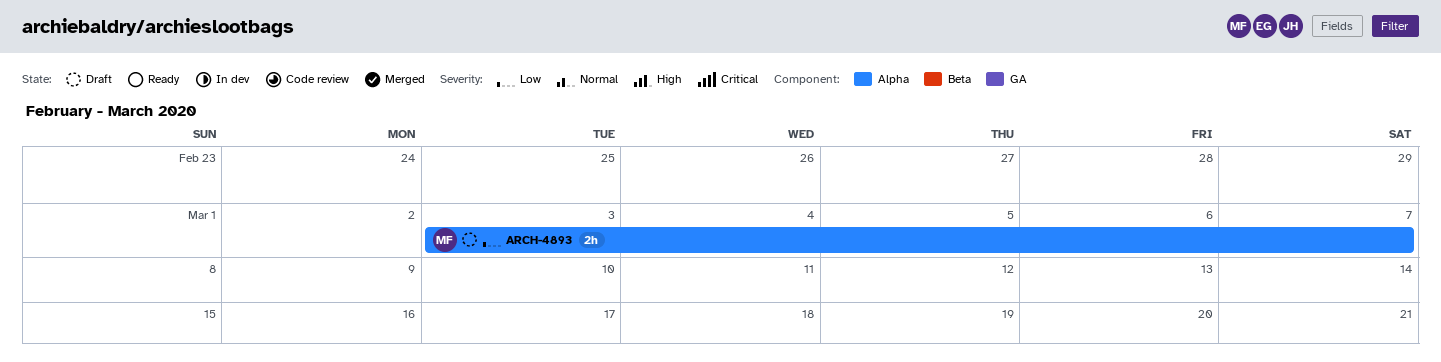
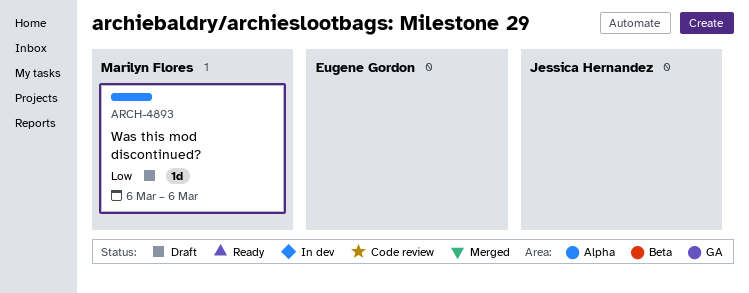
ARCH-4893, estimate: 2h -> 1d
ARCH-4893, start: Mar 3 -> Mar 6
ARCH-4893, due: Mar 7 -> Mar 6

